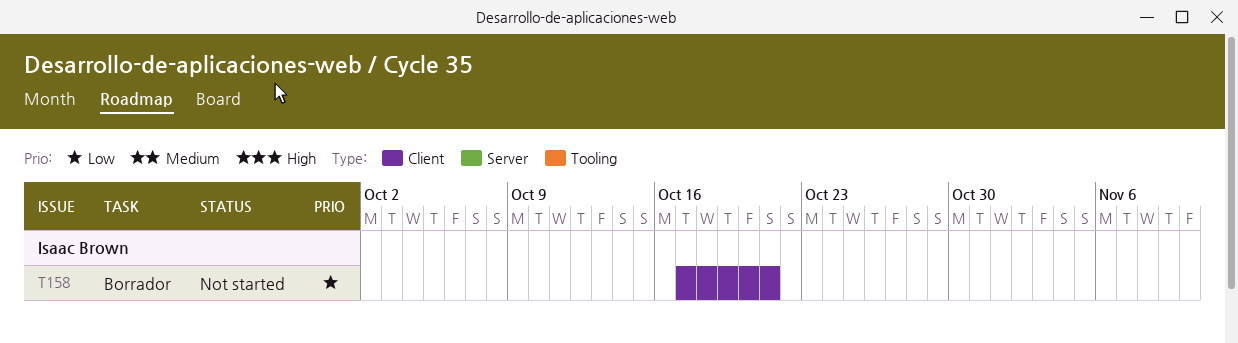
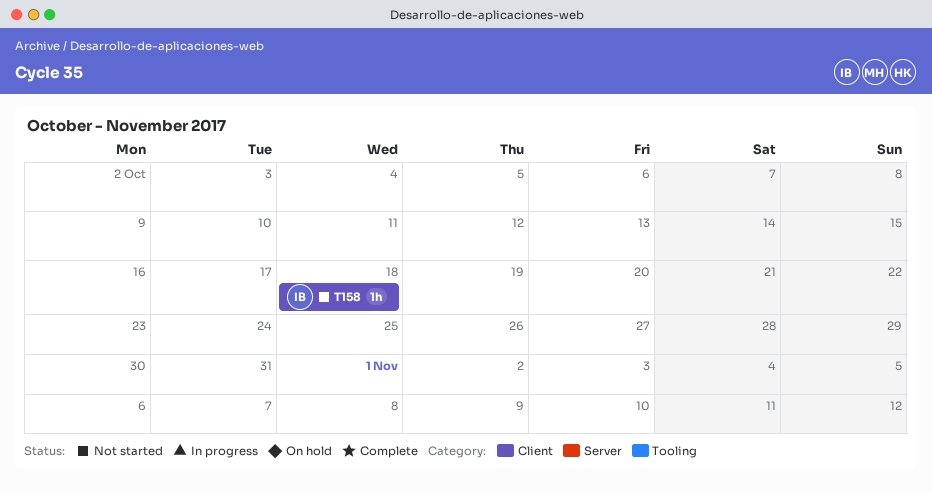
T158, start: Oct 17 -> Oct 18
T158, due: Oct 21 -> Oct 18

